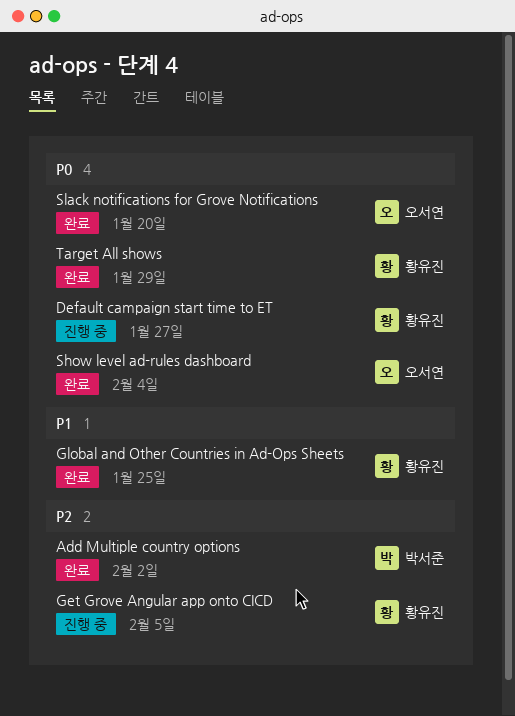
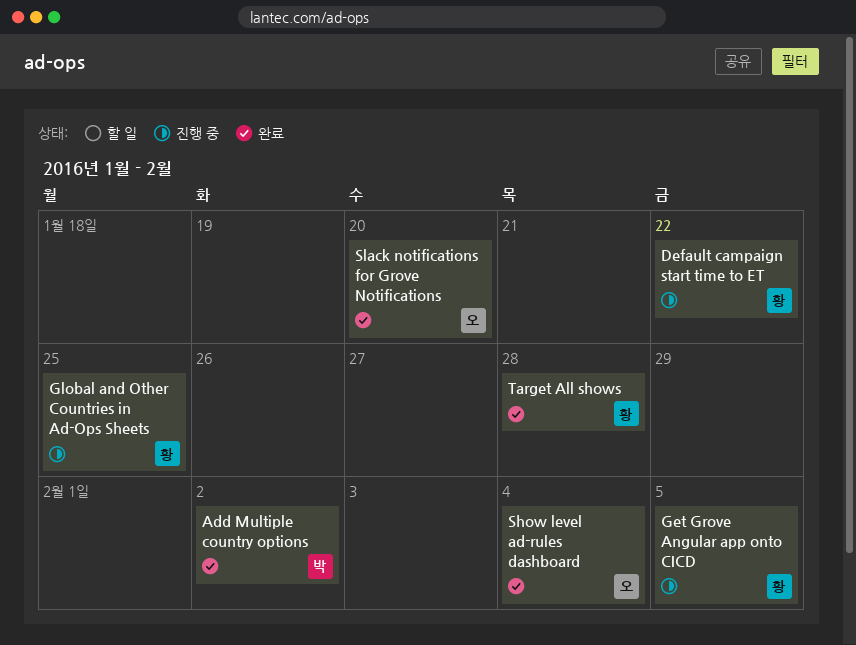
Default campaign start time to ET, due: Jan 27 -> Jan 22
Global and Other Countries in Ad-Ops Sheets, status: 완료 -> 진행 중
Target All shows, due: Jan 29 -> Jan 28

